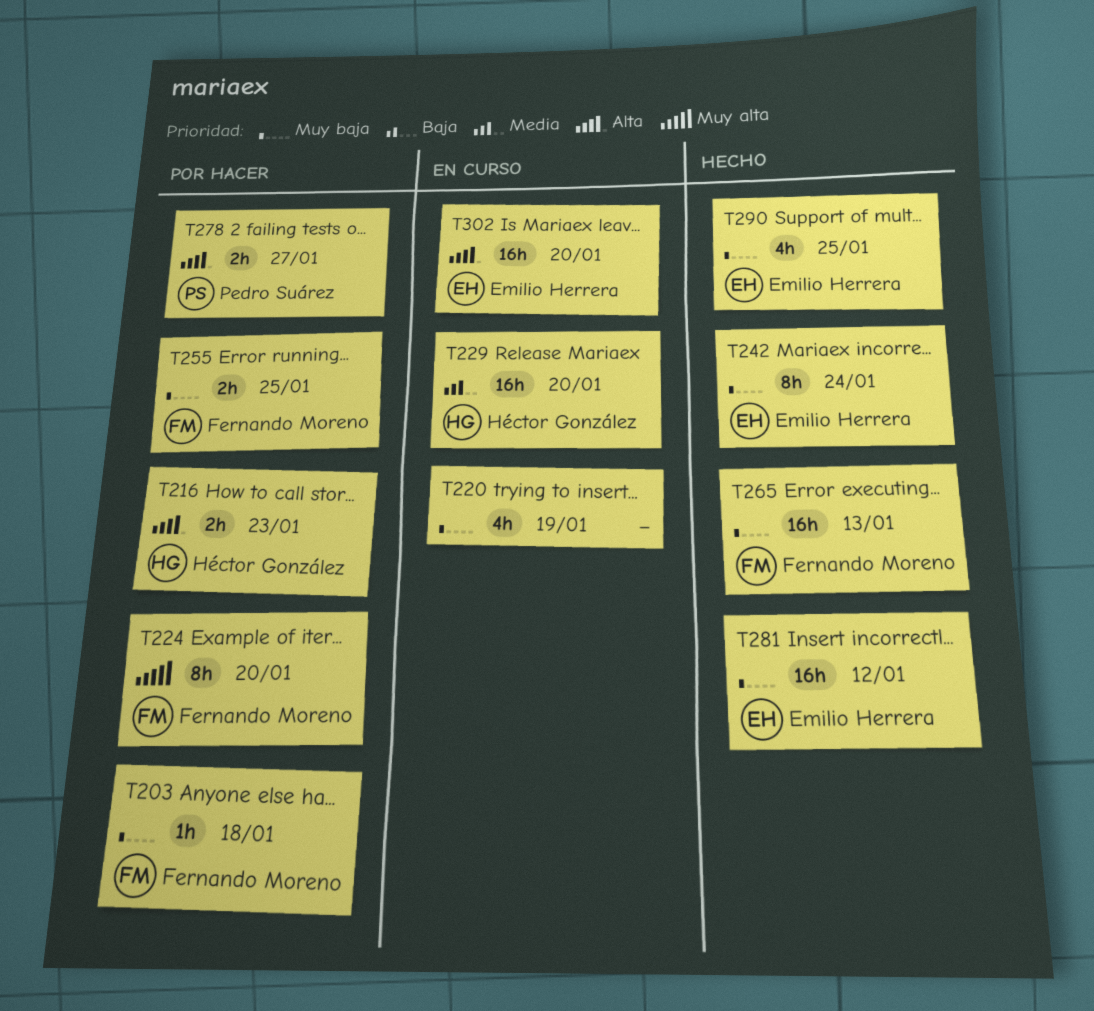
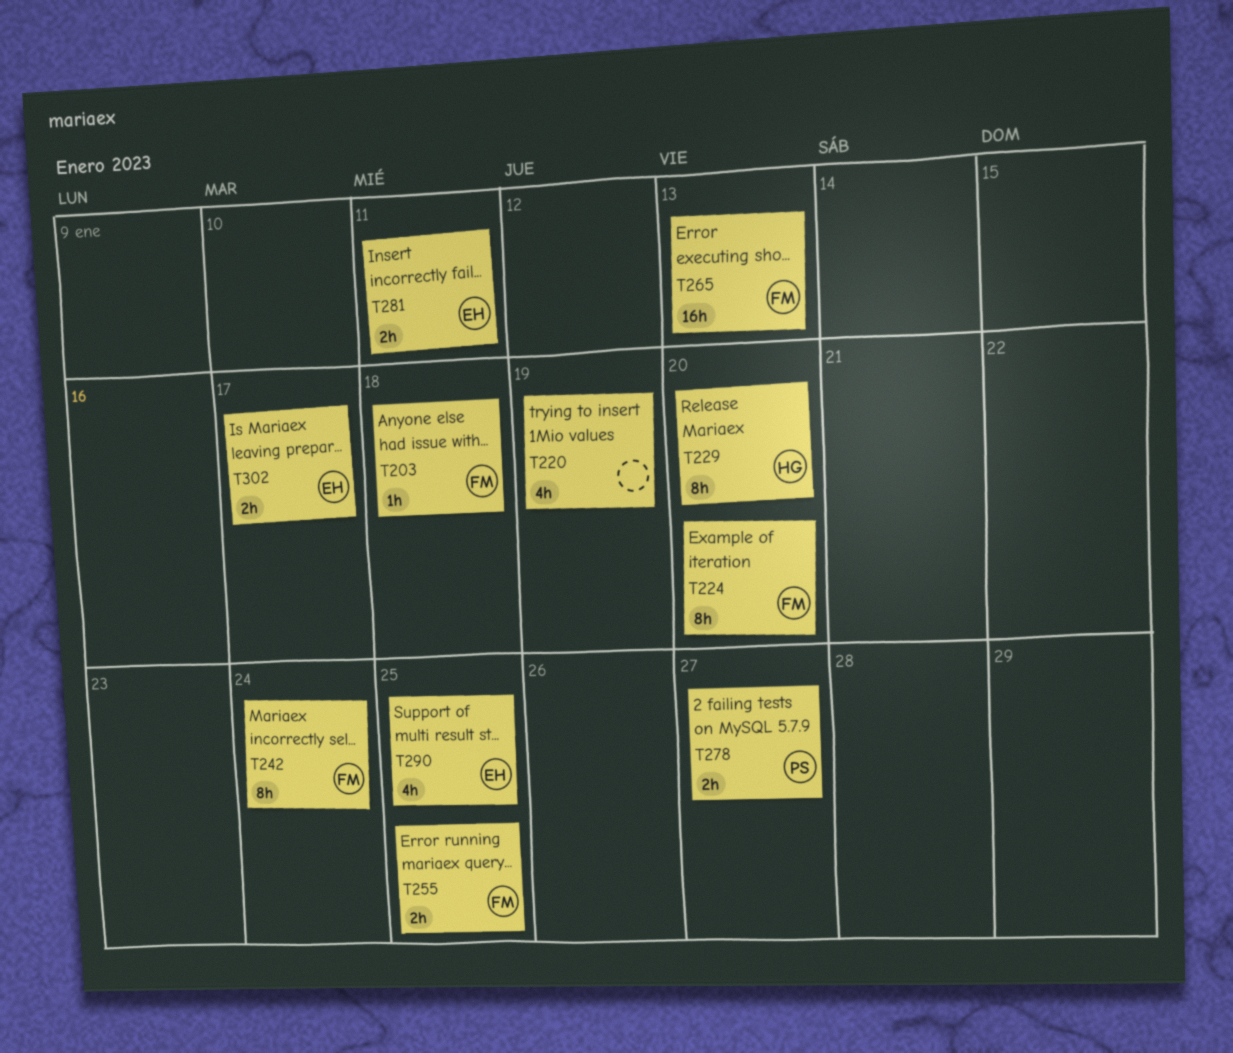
T216: present -> none
T229, estimate: 16h -> 8h
T242, owner: Emilio Herrera -> Fernando Moreno
T281, estimate: 16h -> 2h
T281, due: Jan 12 -> Jan 11
T302, estimate: 16h -> 2h
T302, due: Jan 20 -> Jan 17

